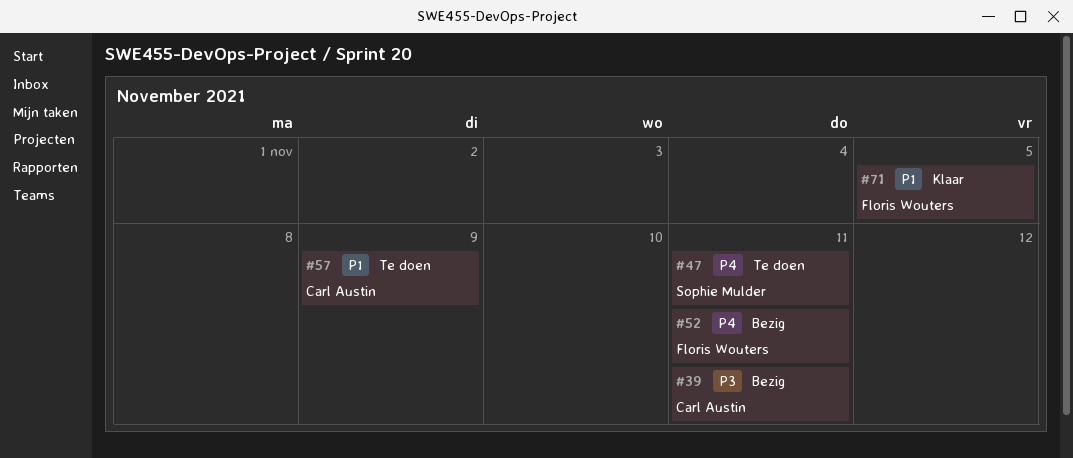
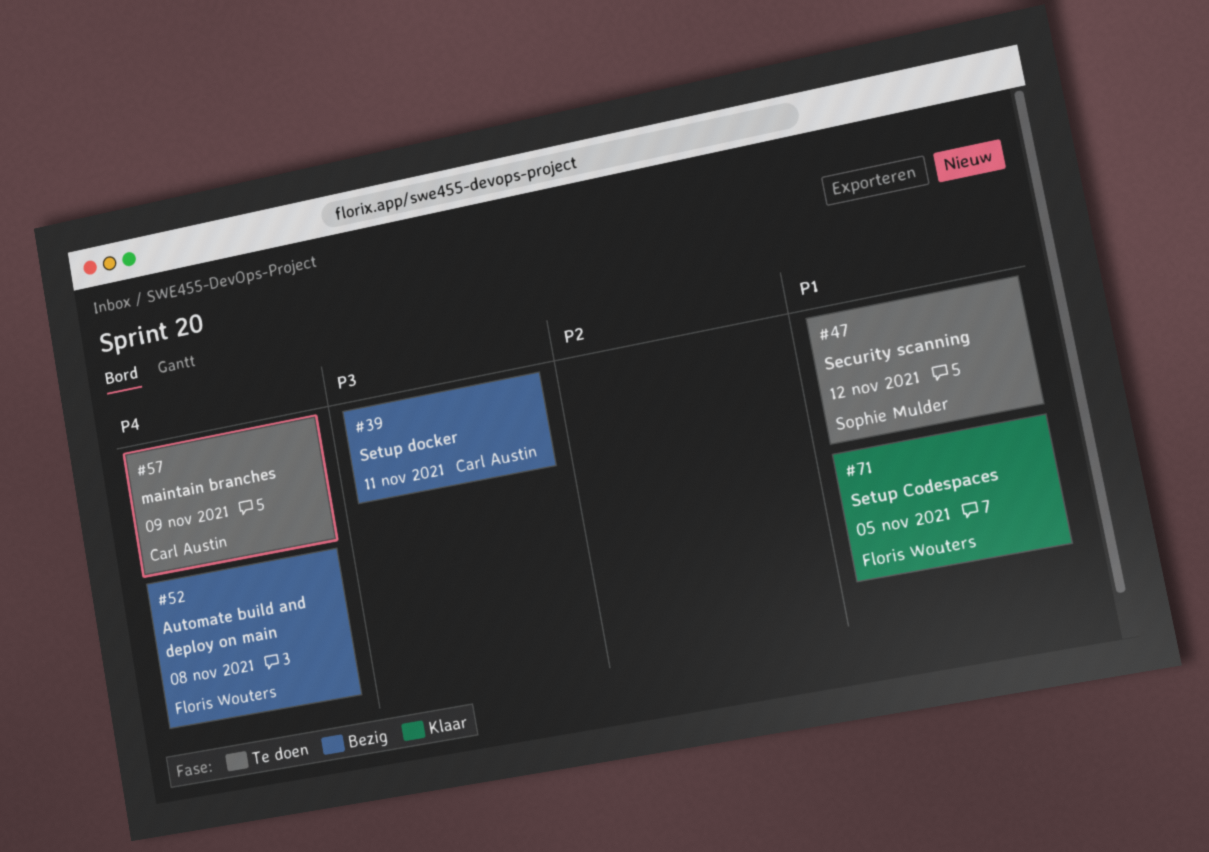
#47, priority: P4 -> P1
#47, due: Nov 11 -> Nov 12
#52, due: Nov 11 -> Nov 8
#57, priority: P1 -> P4

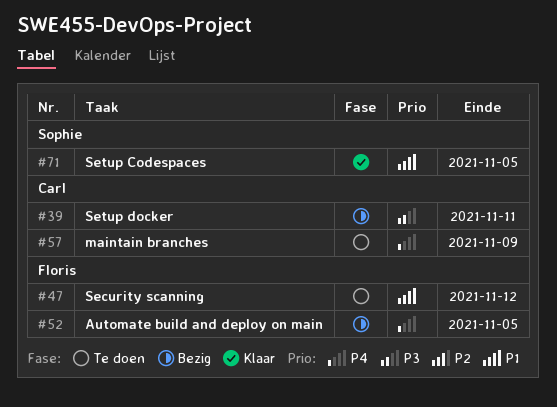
#47, owner: Sophie Mulder -> Floris Wouters
#52, due: Nov 8 -> Nov 5
#71, owner: Floris Wouters -> Sophie Mulder

